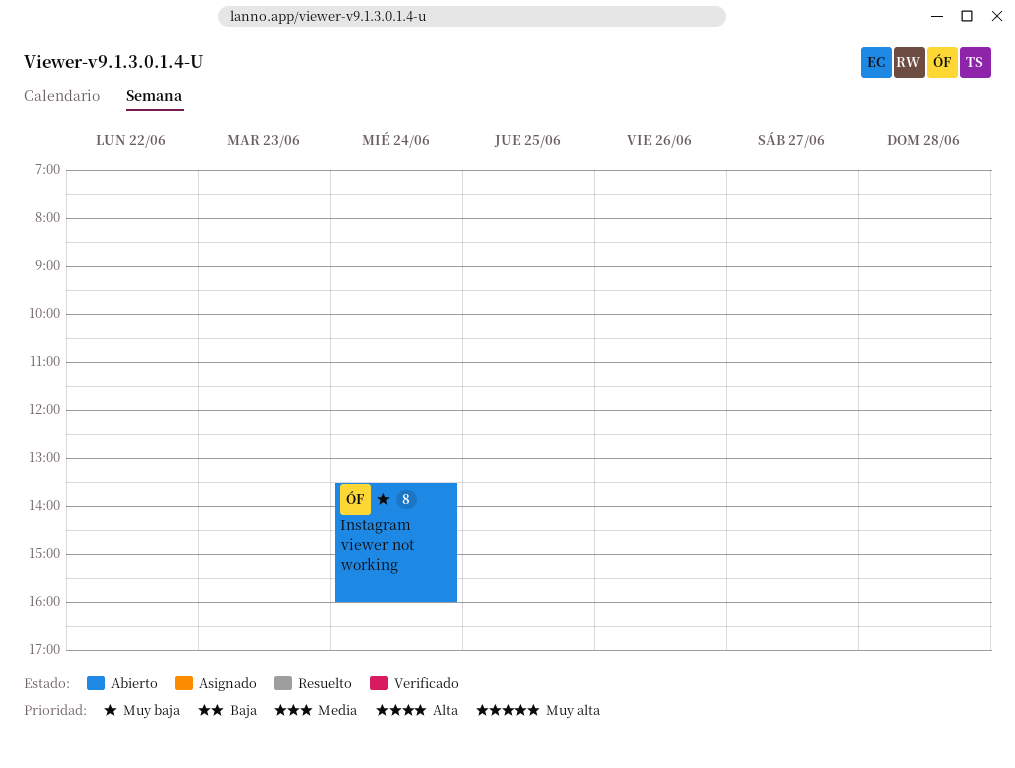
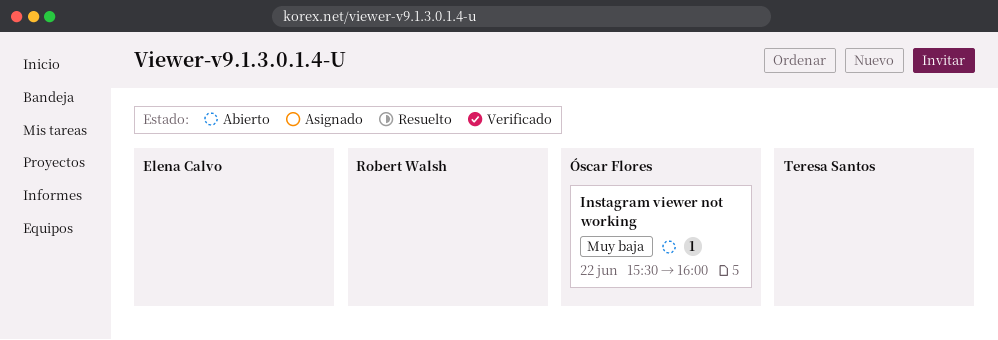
Instagram viewer not working, estimate: 8 -> 1
Instagram viewer not working, day: Jun 24 -> Jun 22
Instagram viewer not working, begins: 13:30 -> 15:30

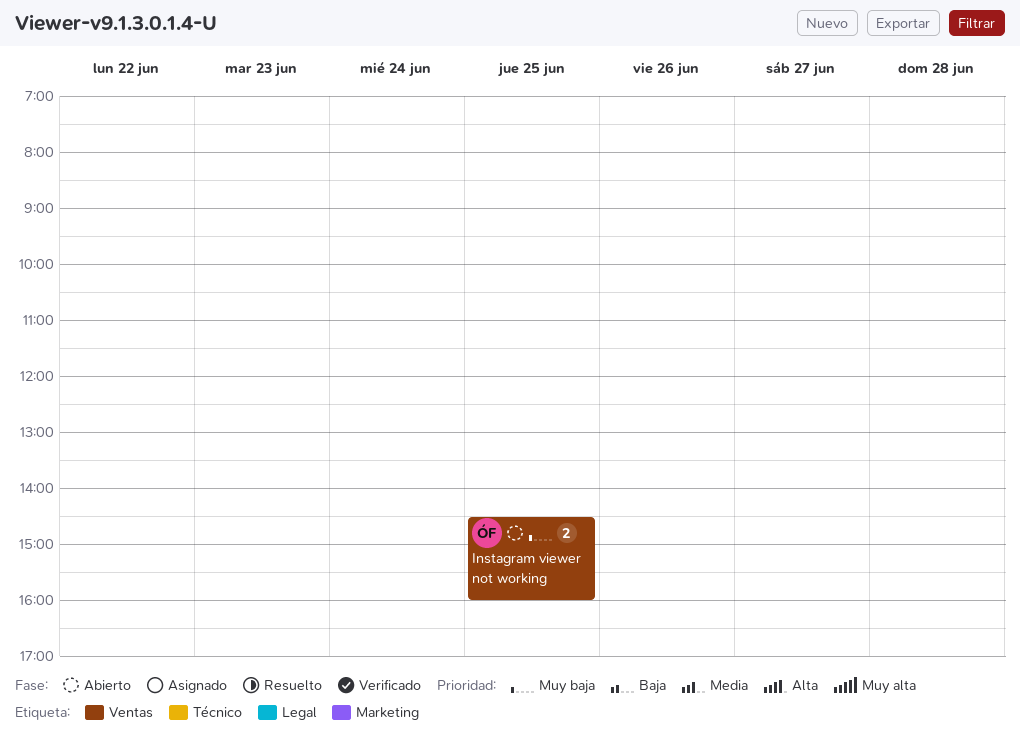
Instagram viewer not working, estimate: 1 -> 2
Instagram viewer not working, day: Jun 22 -> Jun 25
Instagram viewer not working, begins: 15:30 -> 14:30

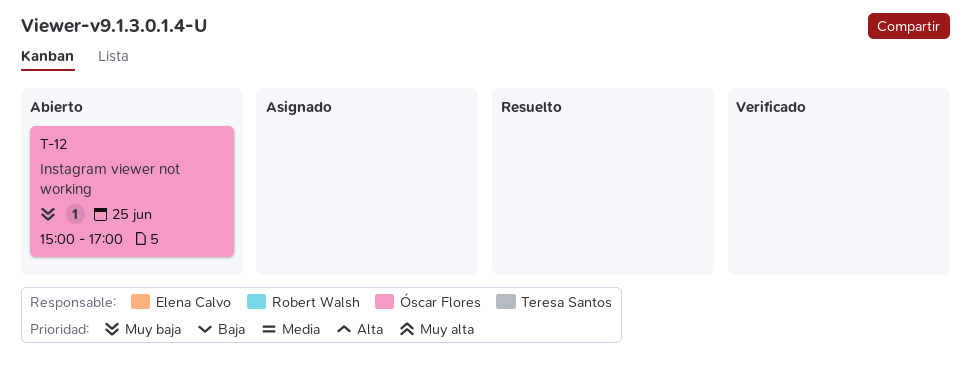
Instagram viewer not working, estimate: 2 -> 1
Instagram viewer not working, begins: 14:30 -> 15:00
Instagram viewer not working, ends: 16:00 -> 17:00

